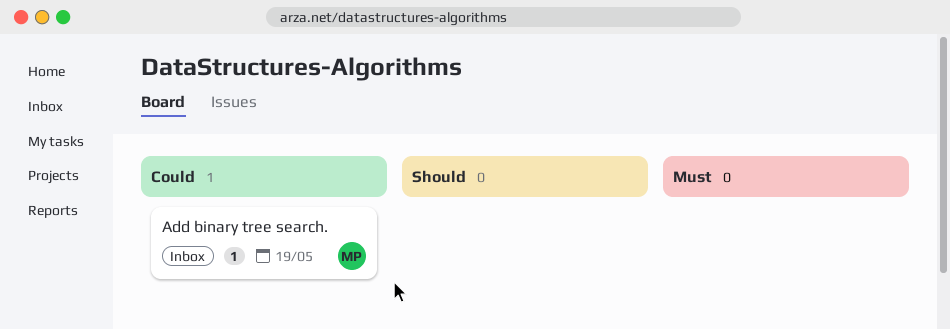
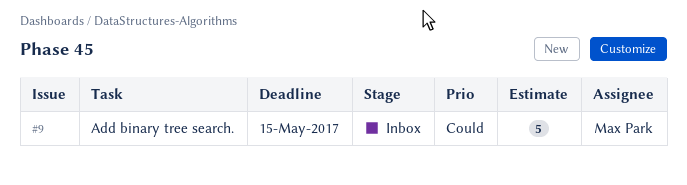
Add binary tree search., estimate: 1 -> 5
Add binary tree search., due: May 19 -> May 15

